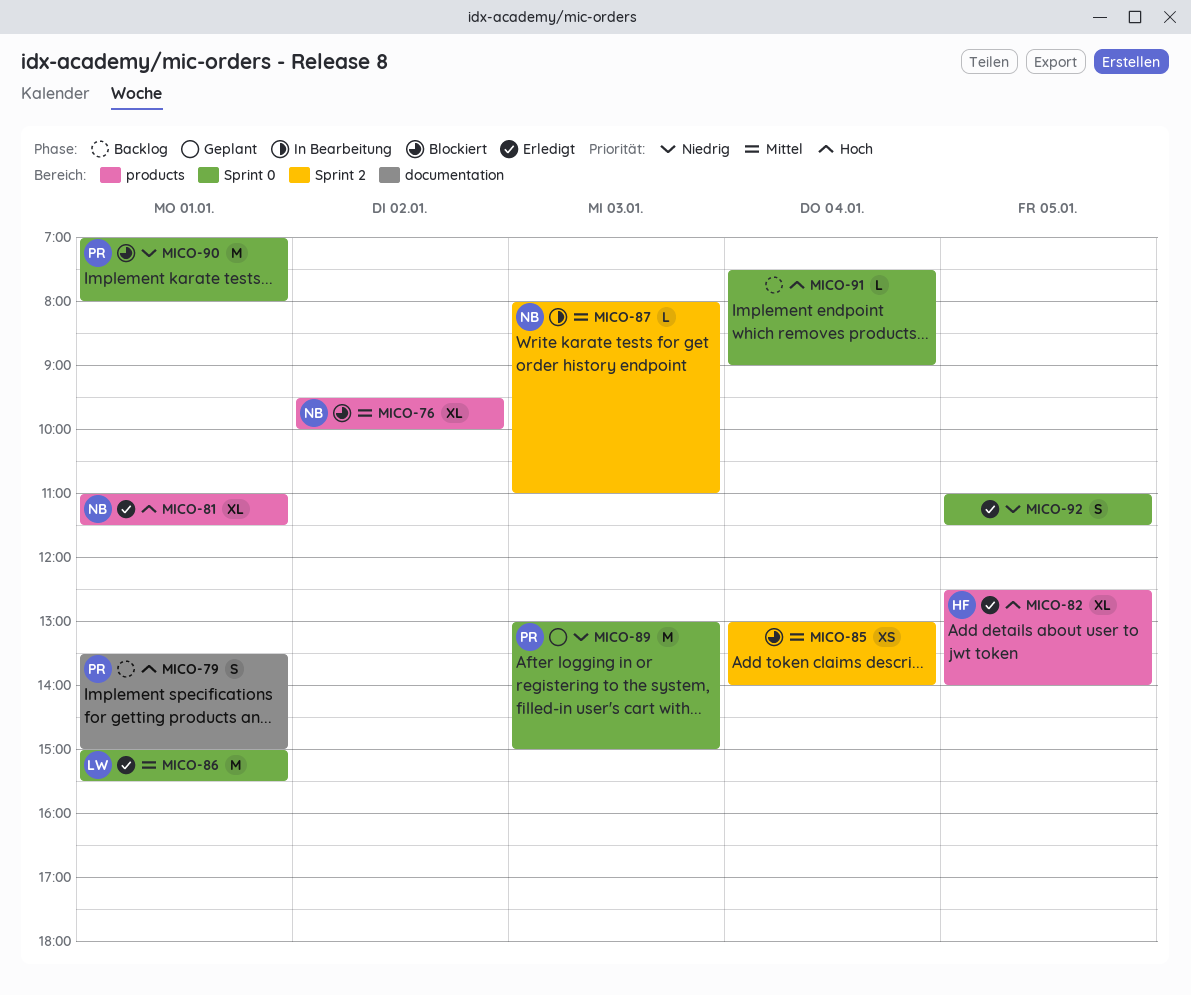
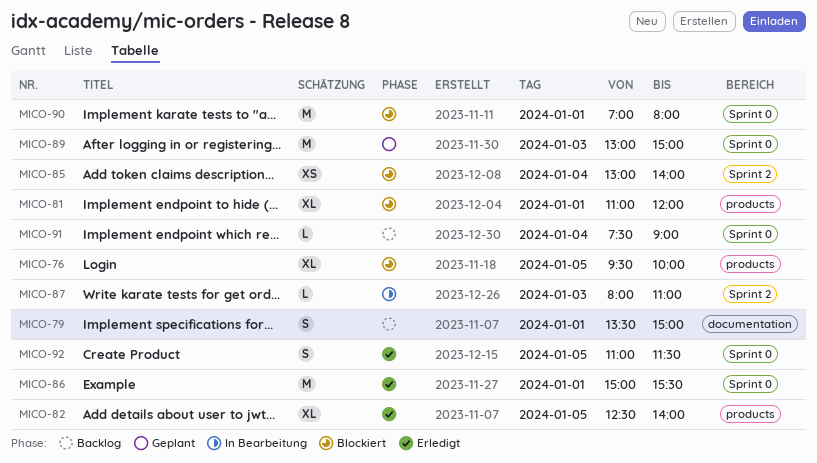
MICO-76, day: Jan 2 -> Jan 5
MICO-81, status: Erledigt -> Blockiert
MICO-81, ends: 11:30 -> 12:00

